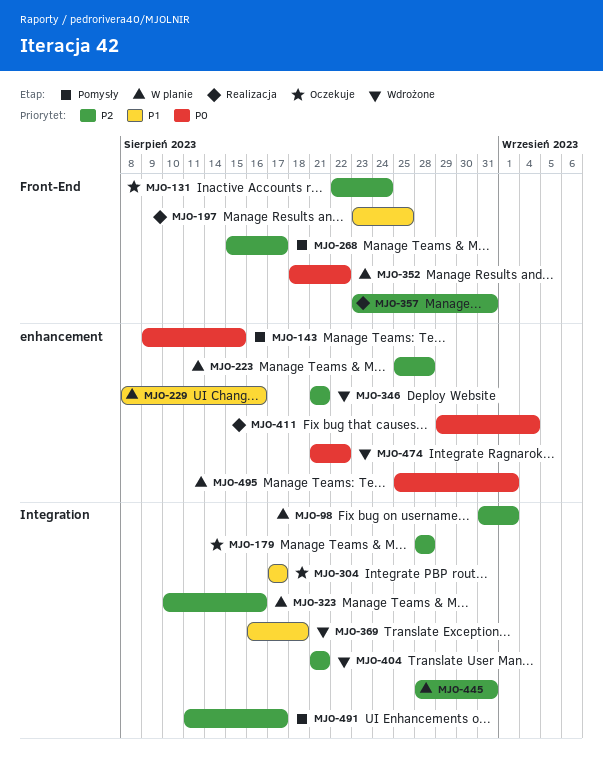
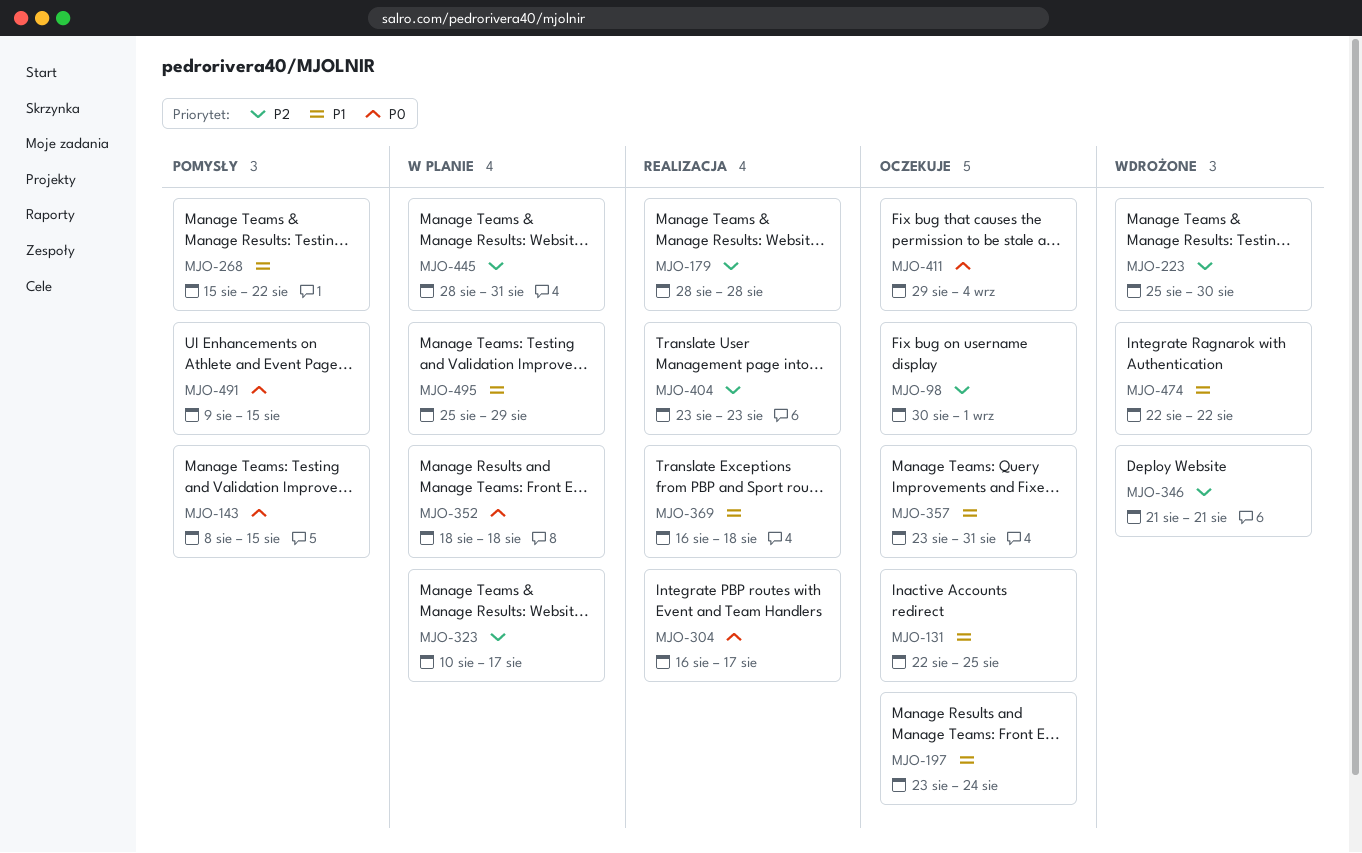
MJO-98, status: W planie -> Oczekuje
MJO-98, start: Aug 31 -> Aug 30
MJO-131, priority: P2 -> P1
MJO-131, due: Aug 24 -> Aug 25
MJO-143, start: Aug 9 -> Aug 8
MJO-179, status: Oczekuje -> Realizacja
MJO-197, status: Realizacja -> Oczekuje
MJO-197, due: Aug 25 -> Aug 24
MJO-223, status: W planie -> Wdrożone
MJO-223, due: Aug 28 -> Aug 30
MJO-229: present -> none
MJO-268, priority: P2 -> P1
MJO-268, due: Aug 17 -> Aug 22
MJO-304, status: Oczekuje -> Realizacja
MJO-304, priority: P1 -> P0
MJO-304, start: Aug 17 -> Aug 16
MJO-323, due: Aug 16 -> Aug 17
MJO-352, due: Aug 22 -> Aug 18
MJO-357, status: Realizacja -> Oczekuje
MJO-357, priority: P2 -> P1
MJO-369, status: Wdrożone -> Realizacja
MJO-404, status: Wdrożone -> Realizacja
MJO-404, start: Aug 21 -> Aug 23
MJO-404, due: Aug 21 -> Aug 23
MJO-411, status: Realizacja -> Oczekuje
MJO-474, priority: P0 -> P1
MJO-474, start: Aug 21 -> Aug 22
MJO-491, priority: P2 -> P0
MJO-491, start: Aug 11 -> Aug 9
MJO-491, due: Aug 17 -> Aug 15
MJO-495, priority: P0 -> P1
MJO-495, due: Sep 1 -> Aug 29

